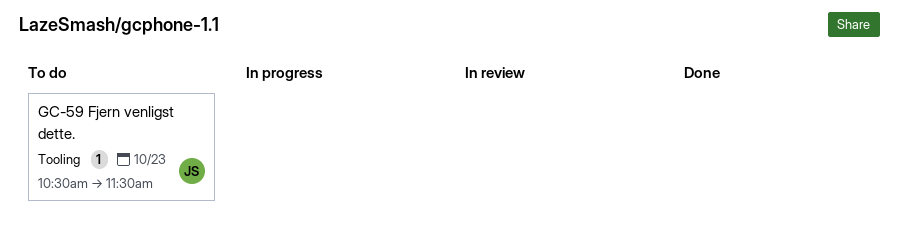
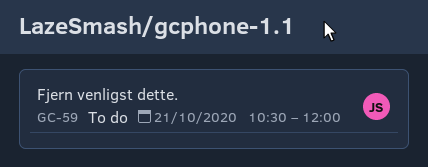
GC-59, day: Oct 23 -> Oct 21
GC-59, ends: 11:30 -> 12:00

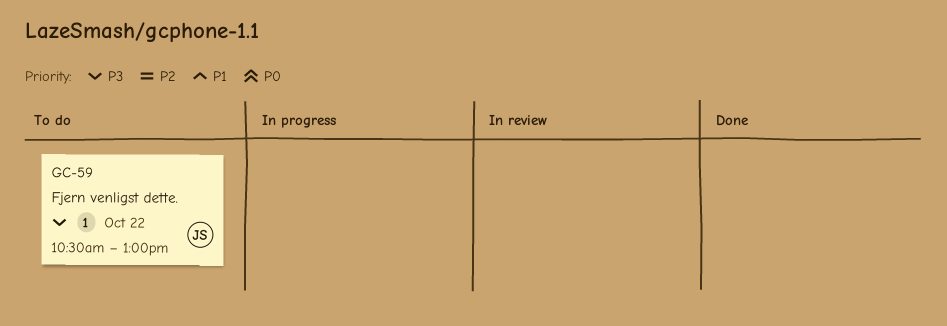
GC-59, day: Oct 21 -> Oct 22
GC-59, ends: 12:00 -> 13:00

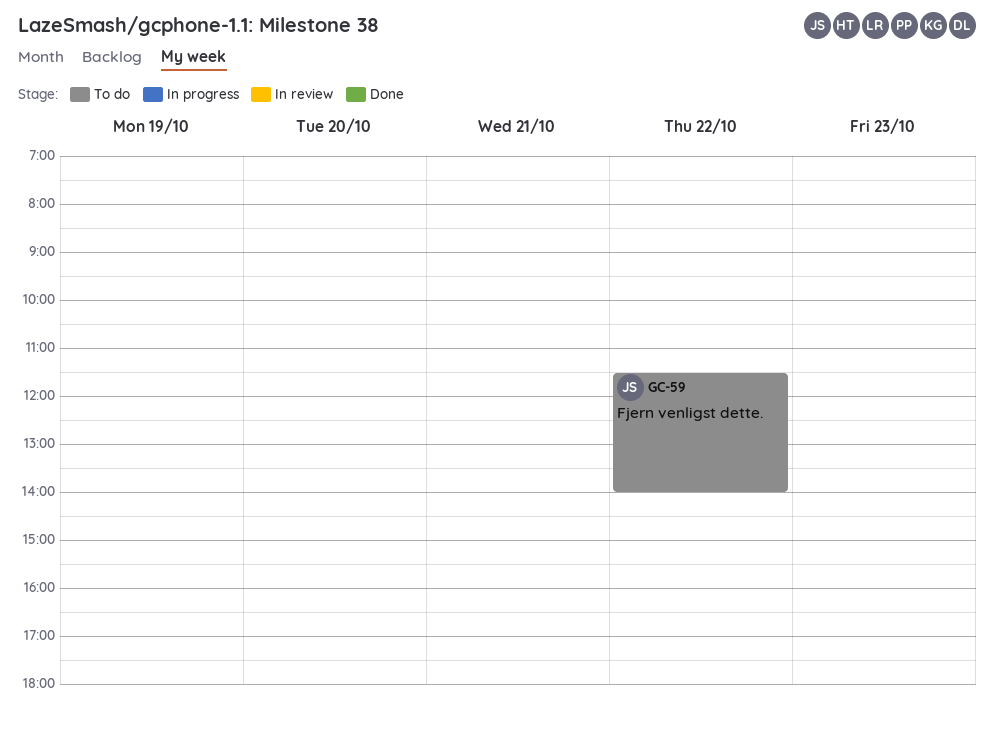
GC-59, begins: 10:30 -> 11:30
GC-59, ends: 13:00 -> 14:00

